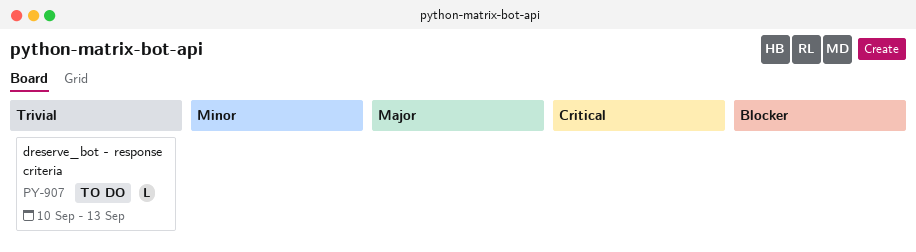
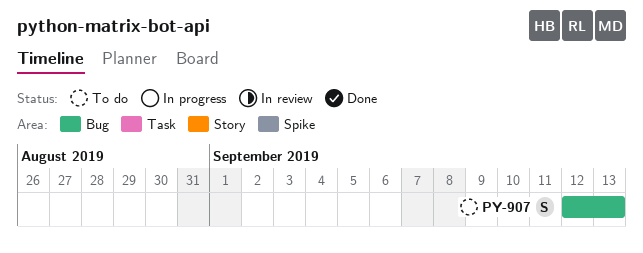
PY-907, estimate: L -> S
PY-907, start: Sep 10 -> Sep 12

